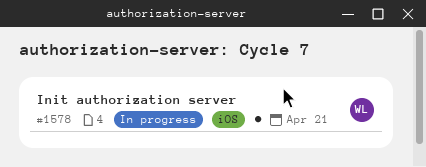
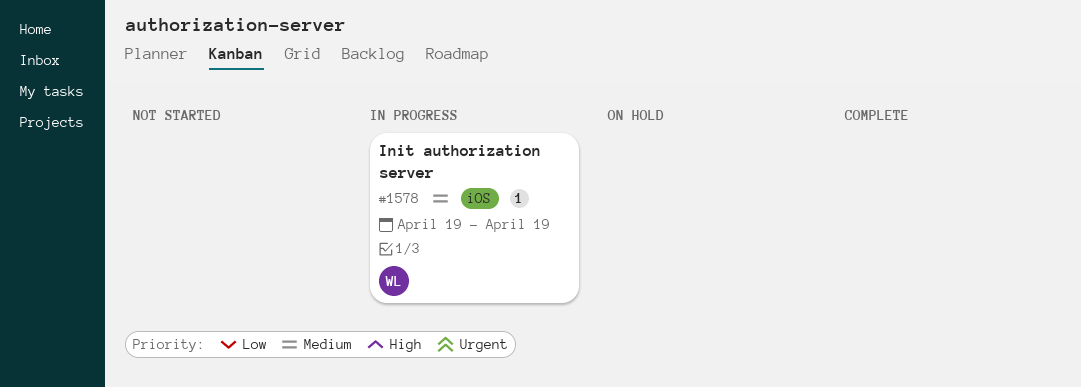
#1578, due: Apr 21 -> Apr 19

